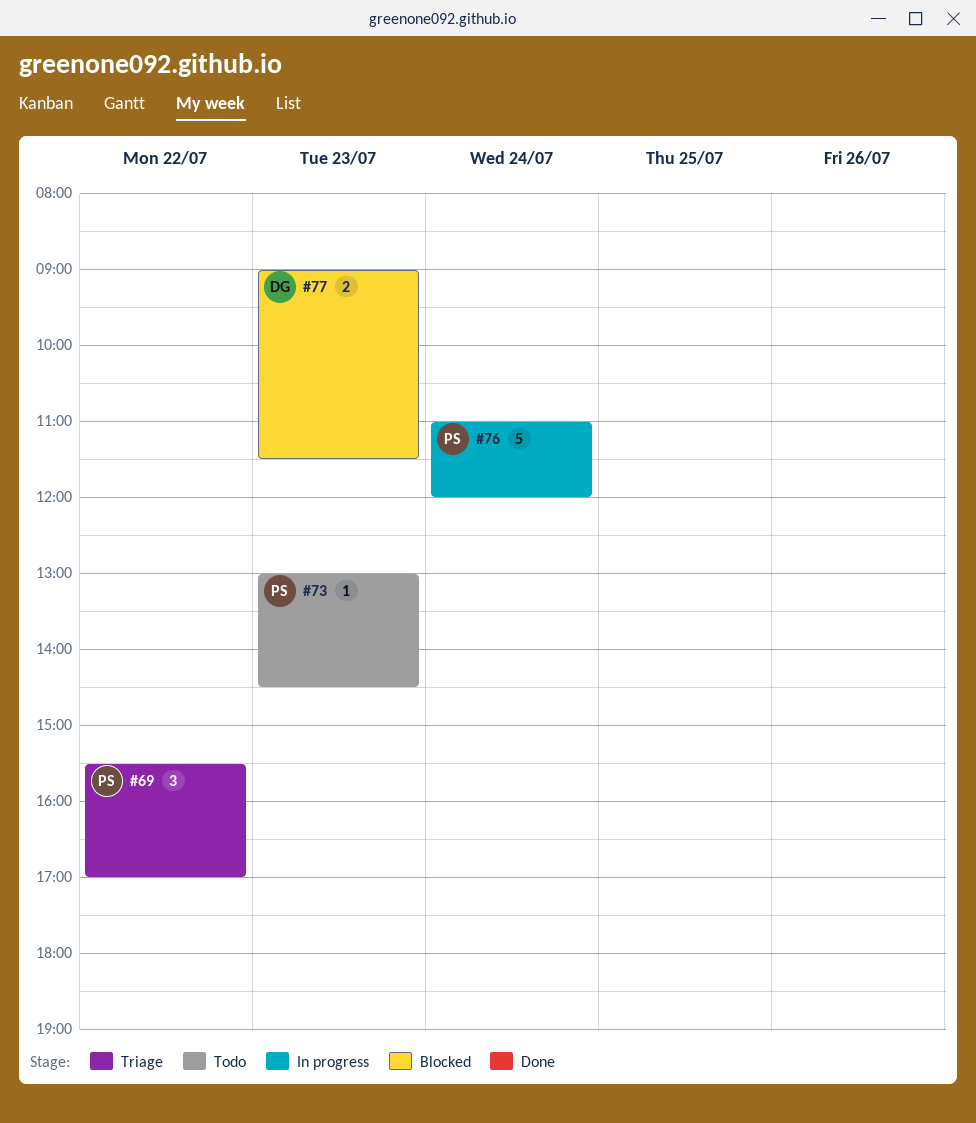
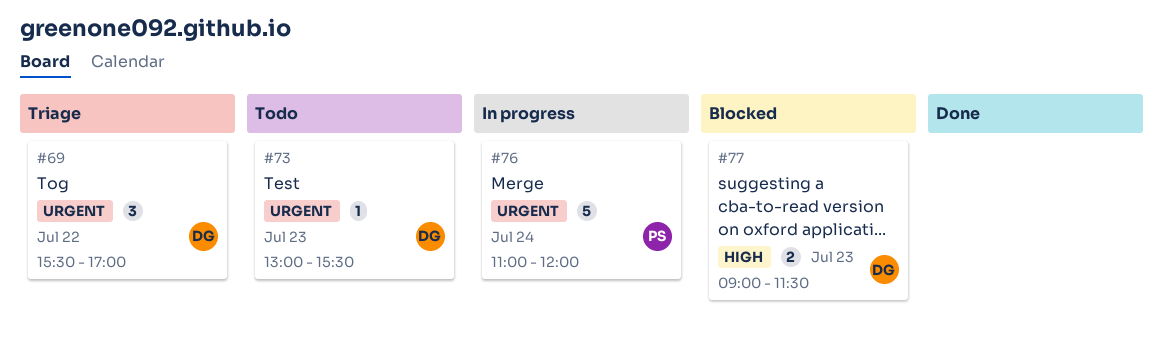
#69, owner: PS -> DG
#73, owner: PS -> DG
#73, ends: 14:30 -> 15:30

